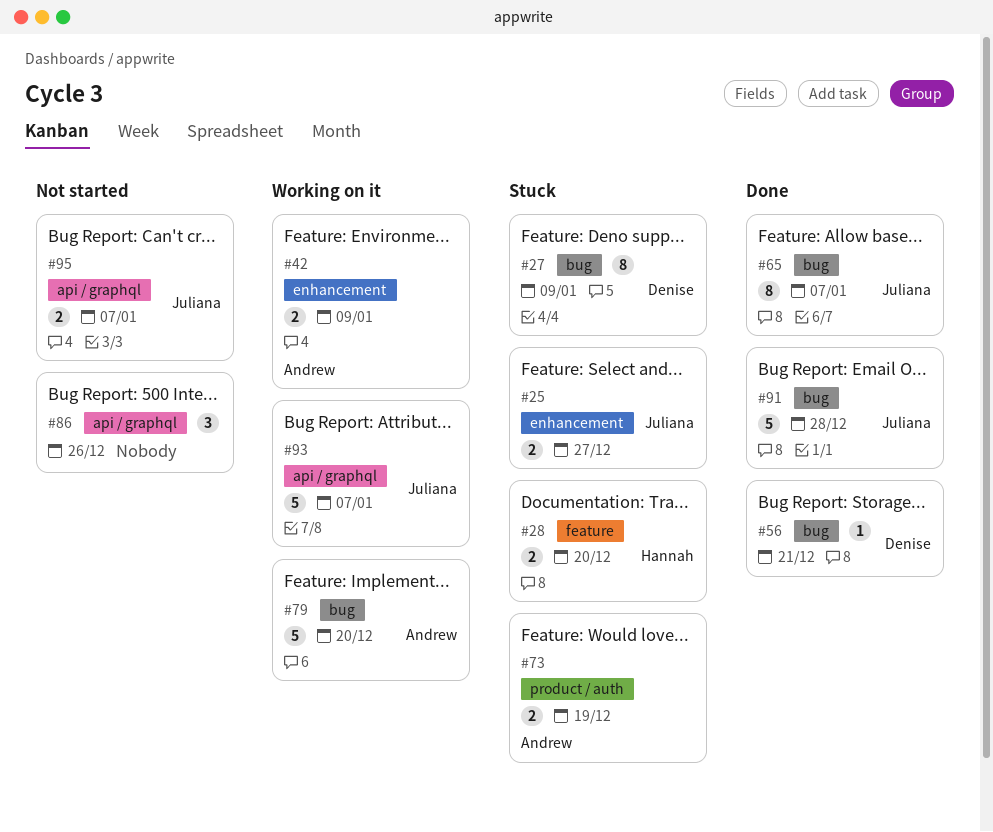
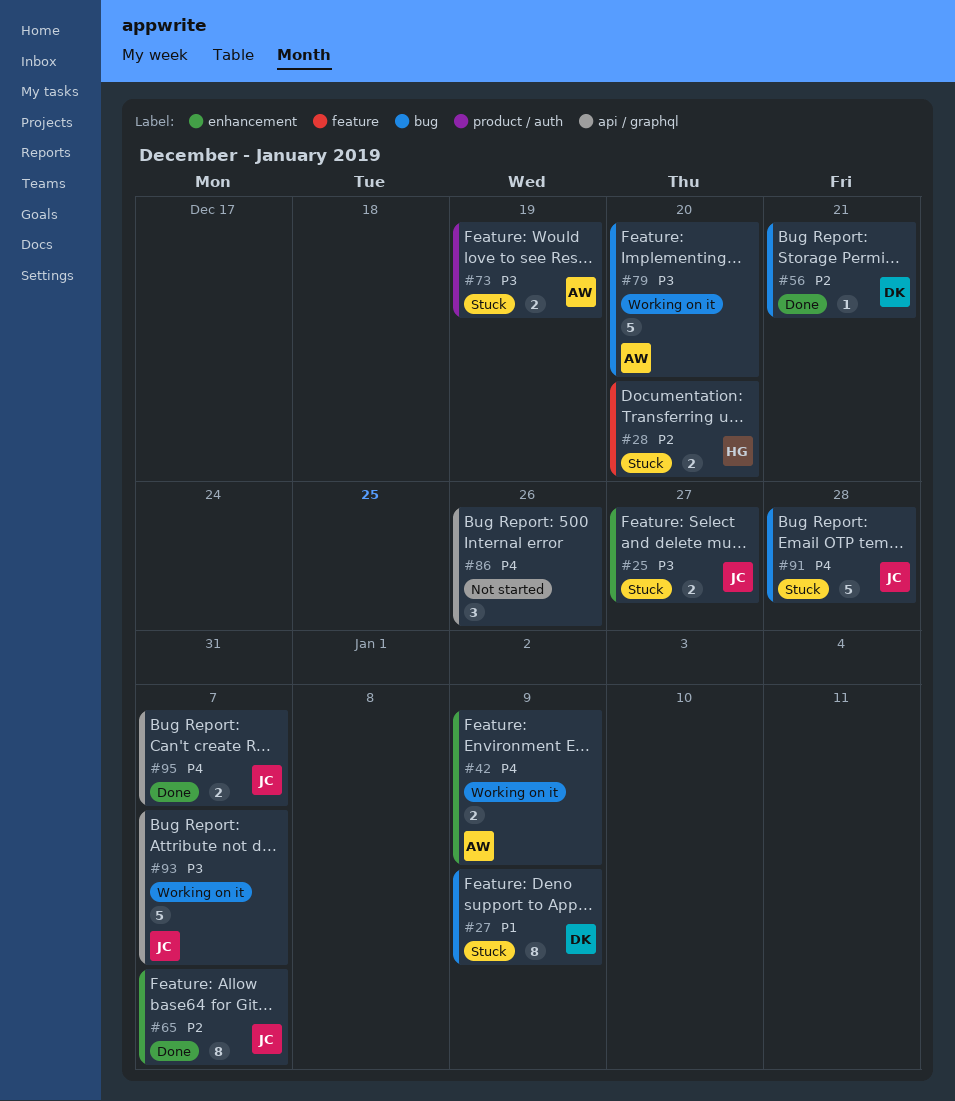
#65, label: bug -> enhancement
#91, status: Done -> Stuck
#95, status: Not started -> Done

